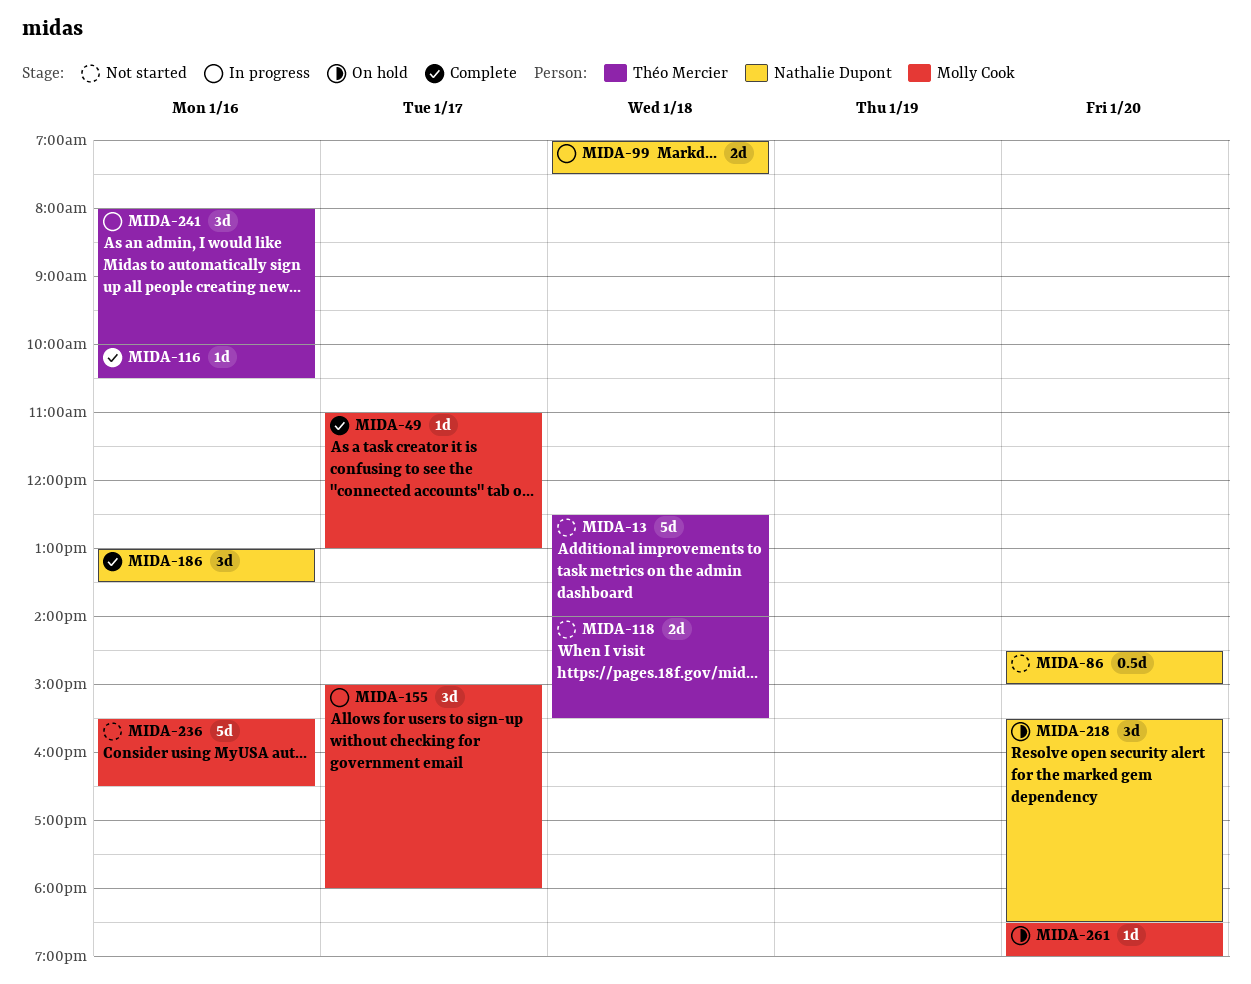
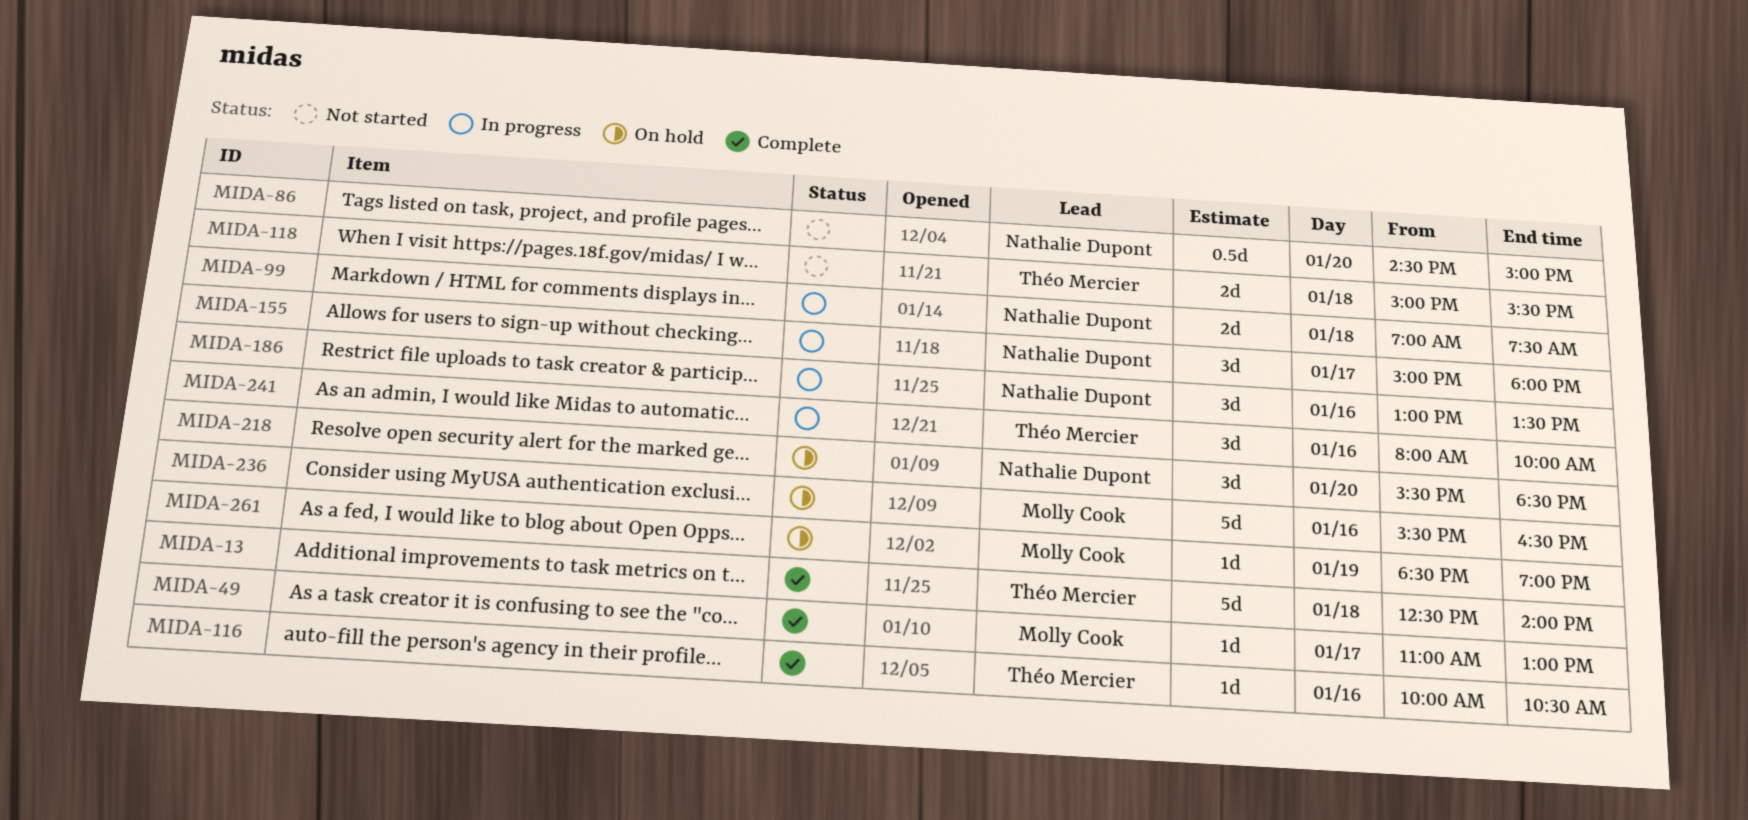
MIDA-13, status: Not started -> Complete
MIDA-118, begins: 14:00 -> 15:00
MIDA-155, owner: Molly Cook -> Nathalie Dupont
MIDA-186, status: Complete -> In progress
MIDA-236, status: Not started -> On hold
MIDA-261, day: Jan 20 -> Jan 19

